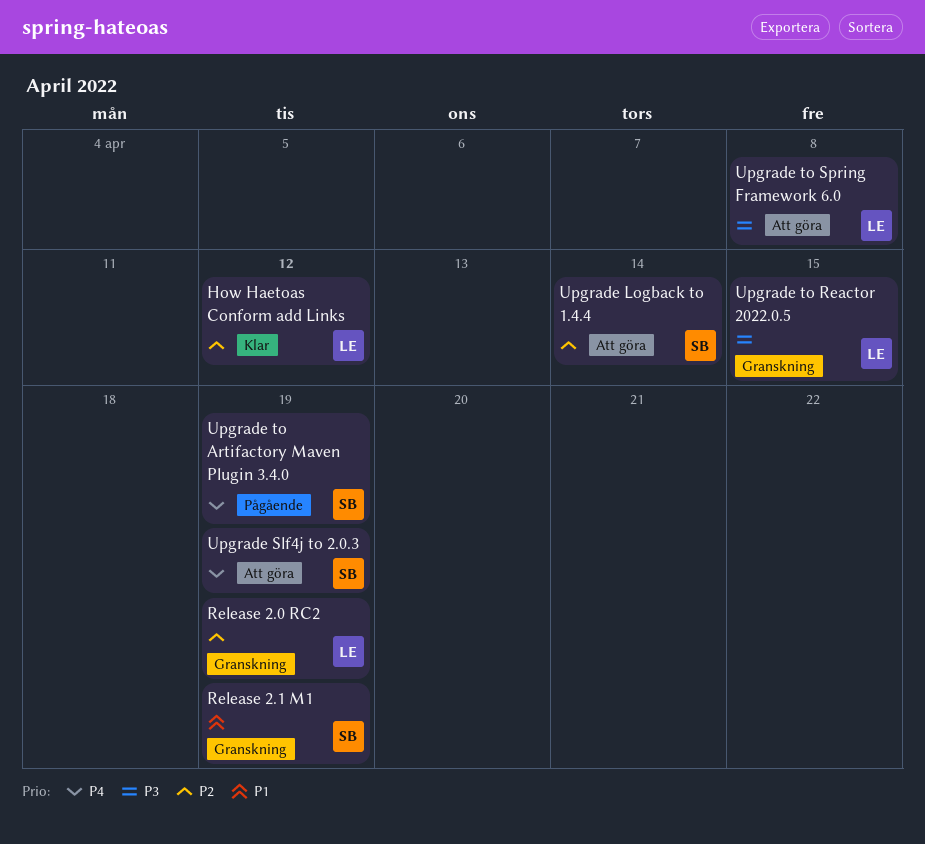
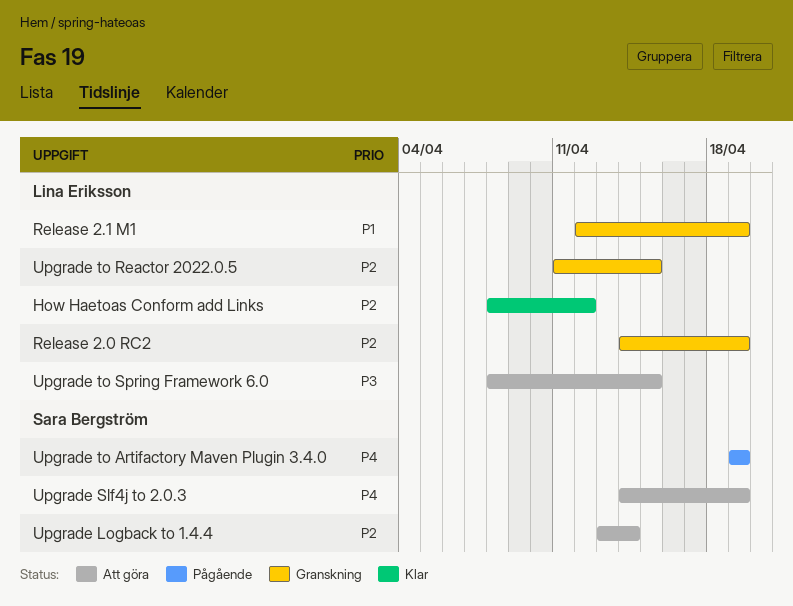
Release 2.1 M1, owner: Sara Bergström -> Lina Eriksson
Upgrade to Reactor 2022.0.5, priority: P3 -> P2
Upgrade to Spring Framework 6.0, due: Apr 8 -> Apr 15

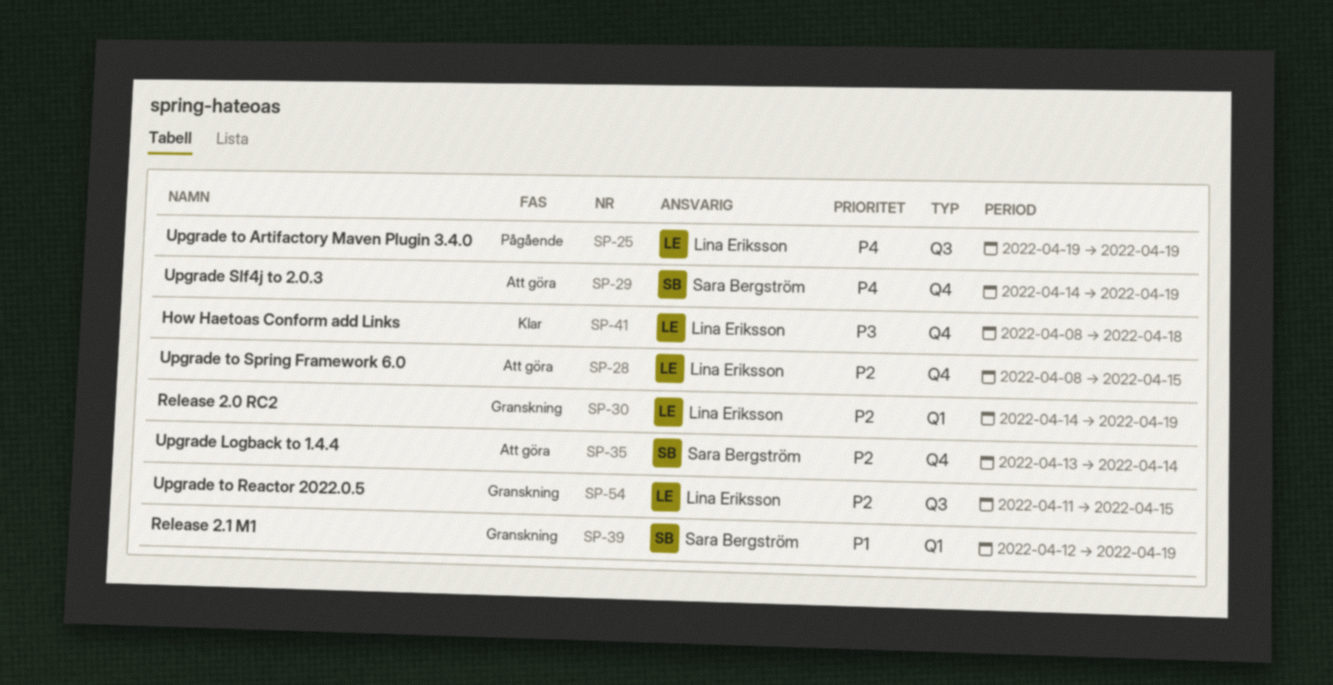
How Haetoas Conform add Links, priority: P2 -> P3
How Haetoas Conform add Links, due: Apr 12 -> Apr 18
Release 2.1 M1, owner: Lina Eriksson -> Sara Bergström
Upgrade to Artifactory Maven Plugin 3.4.0, owner: Sara Bergström -> Lina Eriksson
Upgrade to Spring Framework 6.0, priority: P3 -> P2

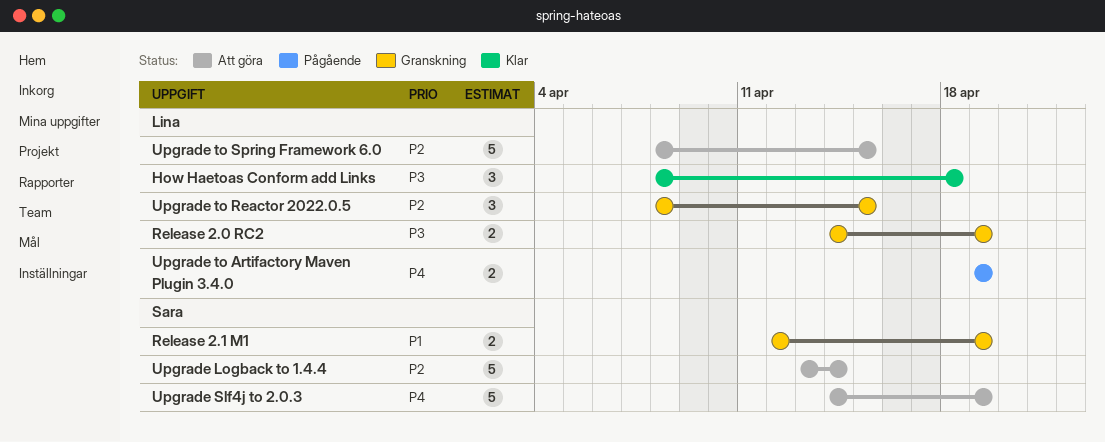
Release 2.0 RC2, priority: P2 -> P3
Upgrade to Reactor 2022.0.5, start: Apr 11 -> Apr 8

